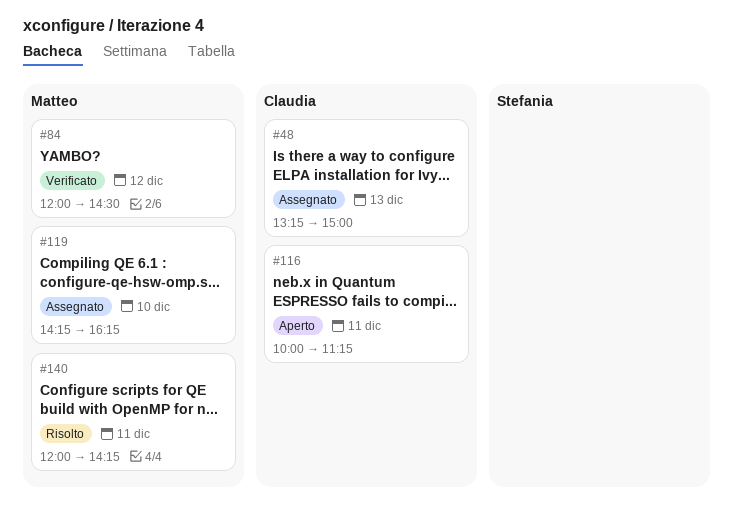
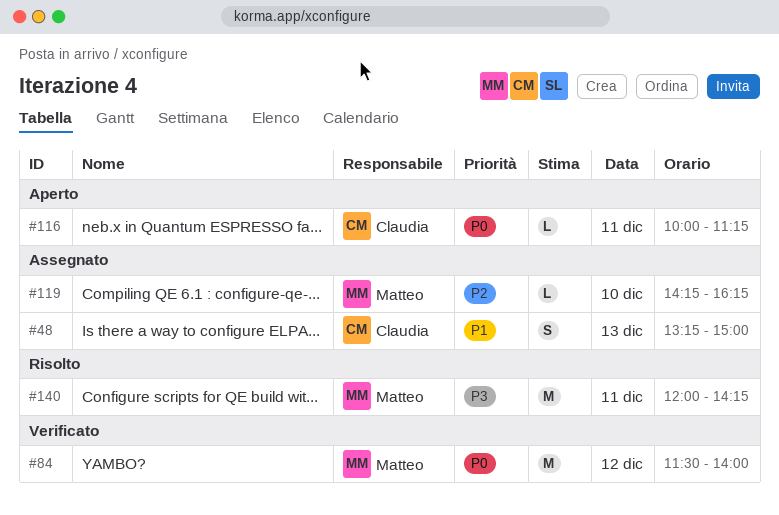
#84, begins: 12:00 -> 11:30
#84, ends: 14:30 -> 14:00

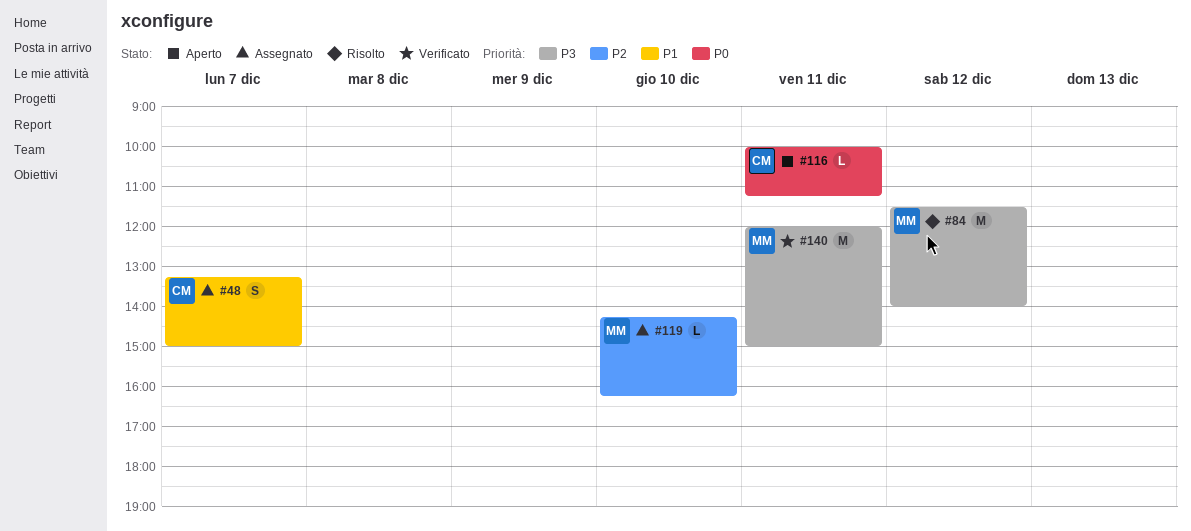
#48, day: Dec 13 -> Dec 7
#84, status: Verificato -> Risolto
#84, priority: P0 -> P3
#140, status: Risolto -> Verificato
#140, ends: 14:15 -> 15:00

